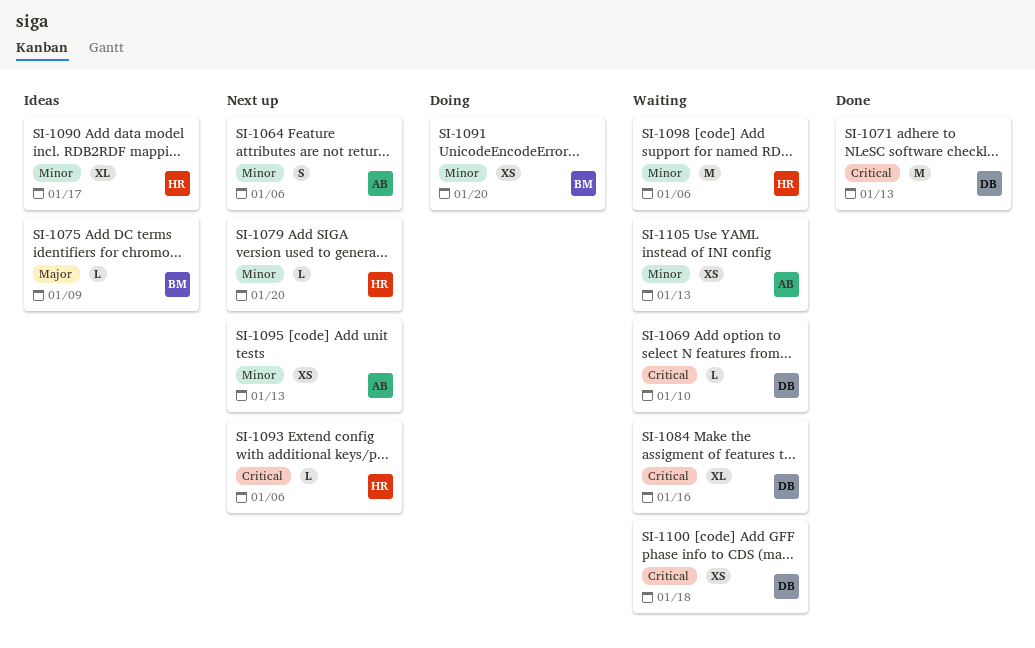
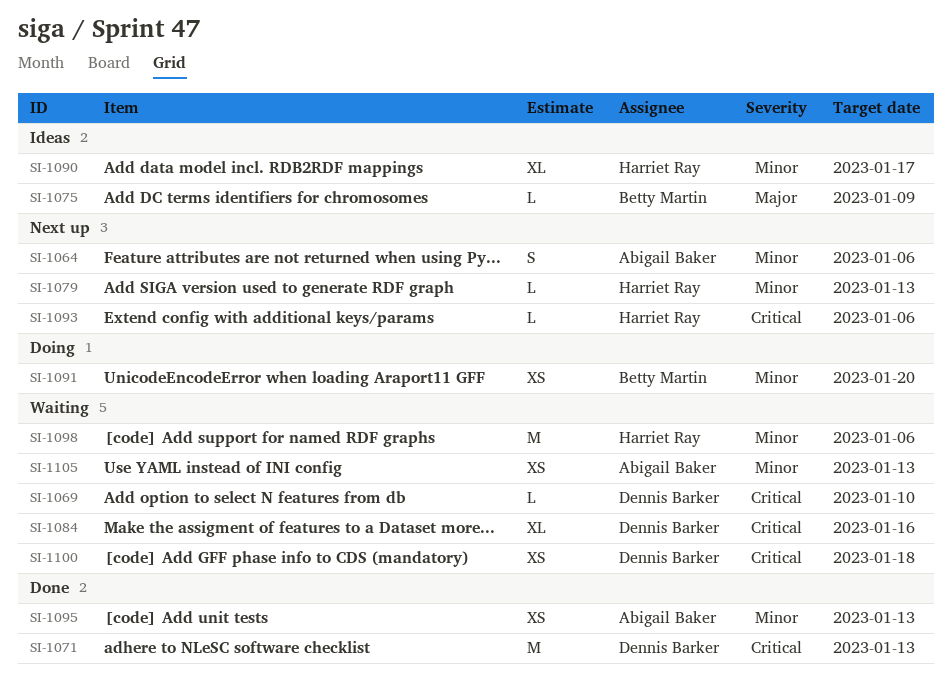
SI-1079, due: Jan 20 -> Jan 13
SI-1095, status: Next up -> Done

